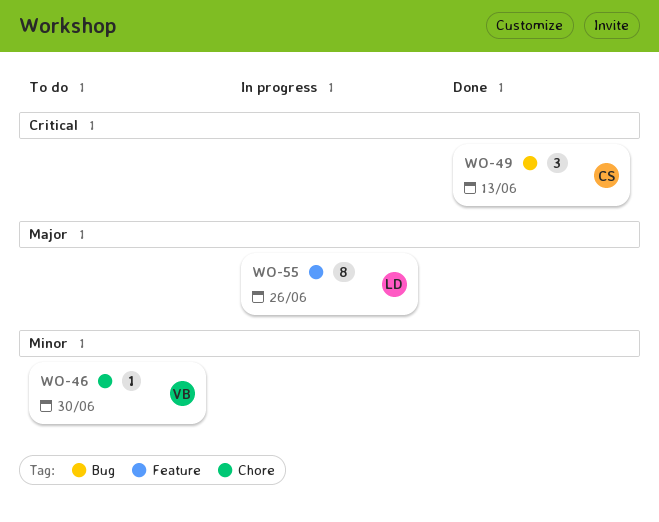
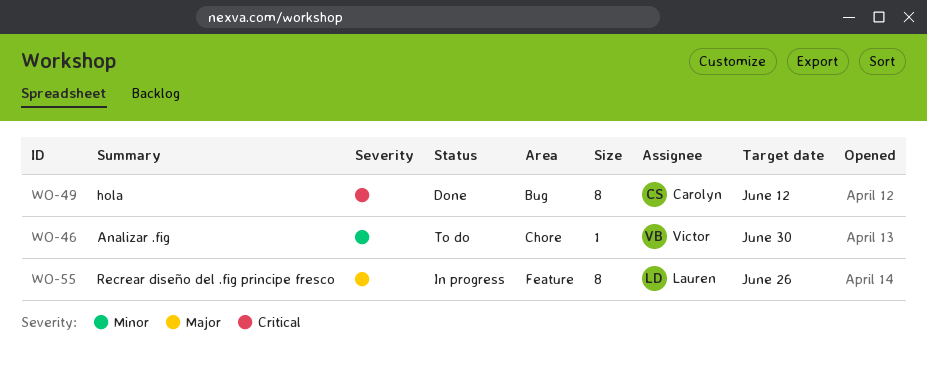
WO-49, estimate: 3 -> 8
WO-49, due: Jun 13 -> Jun 12

